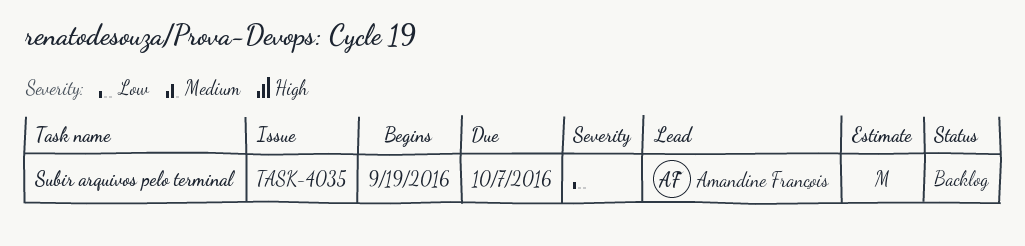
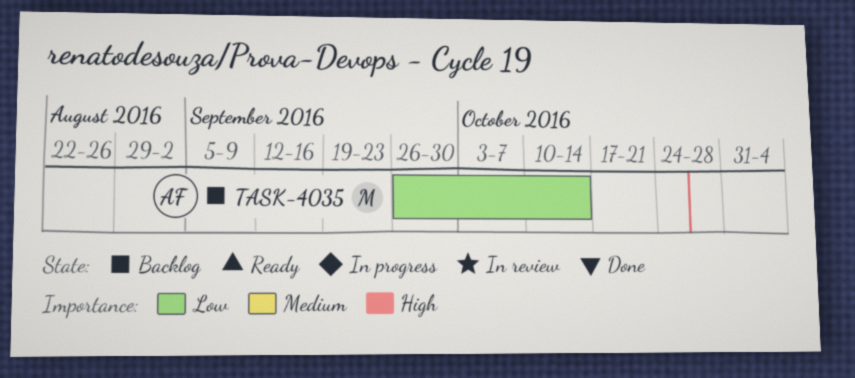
TASK-4035, start: Sep 19 -> Sep 26
TASK-4035, due: Oct 7 -> Oct 14

